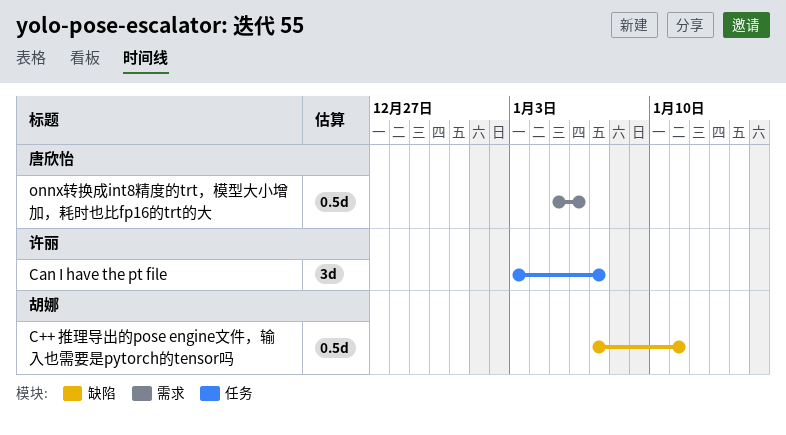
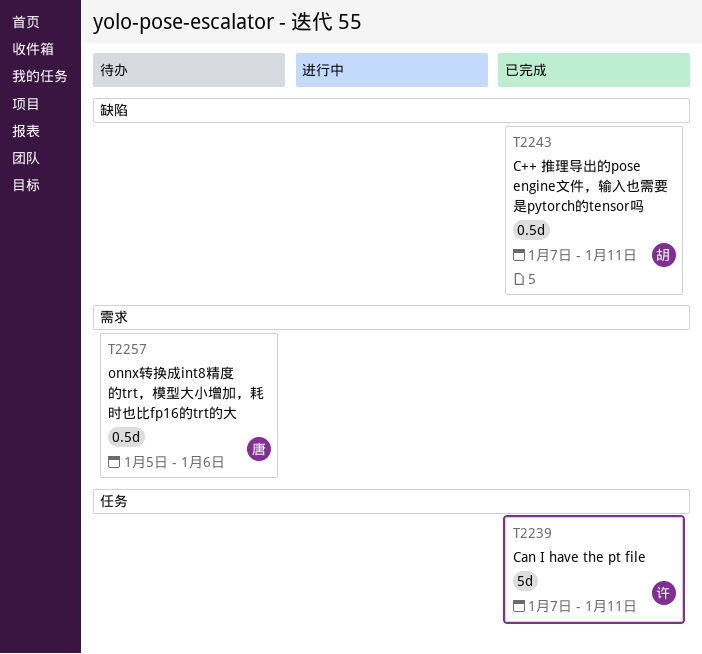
Can I have the pt file, estimate: 3d -> 5d
Can I have the pt file, start: Jan 3 -> Jan 7
Can I have the pt file, due: Jan 7 -> Jan 11

